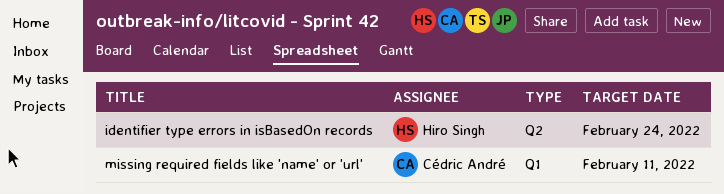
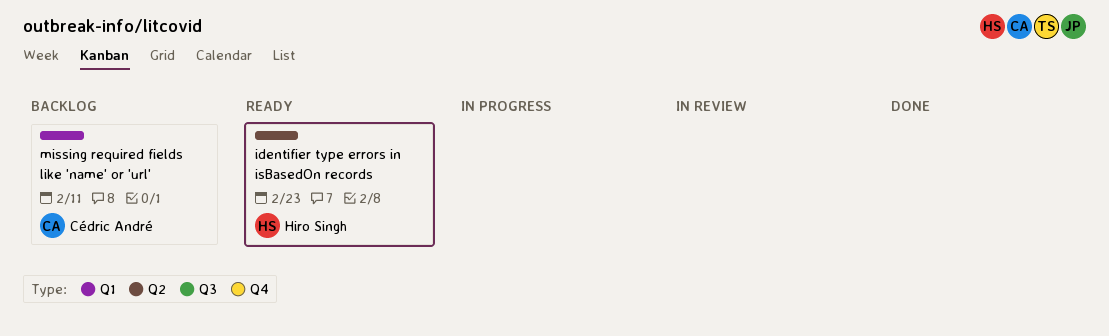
identifier type errors in isBasedOn records, due: Feb 24 -> Feb 23

